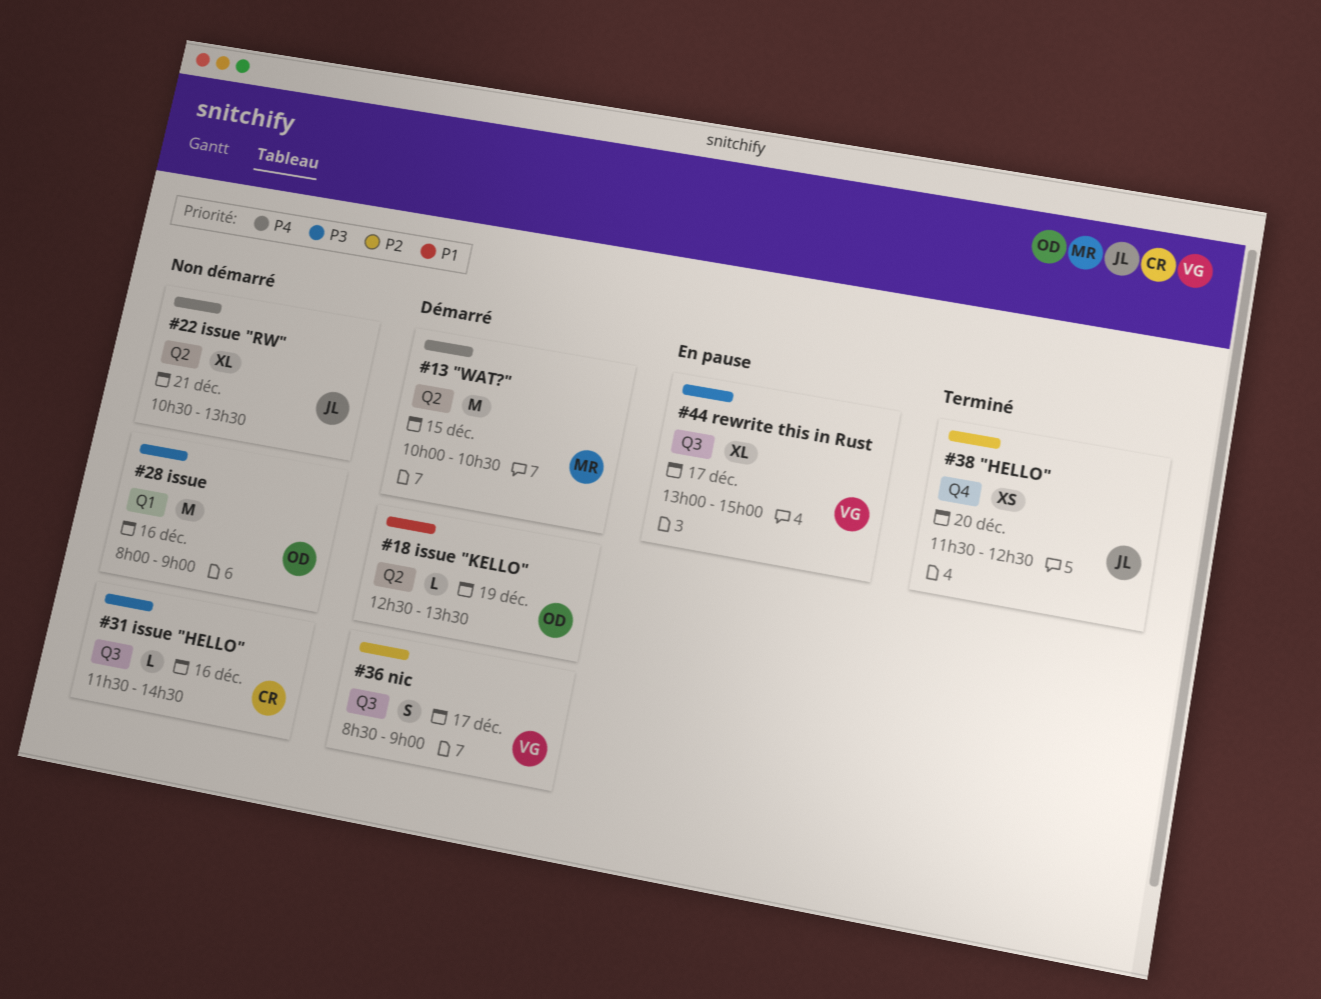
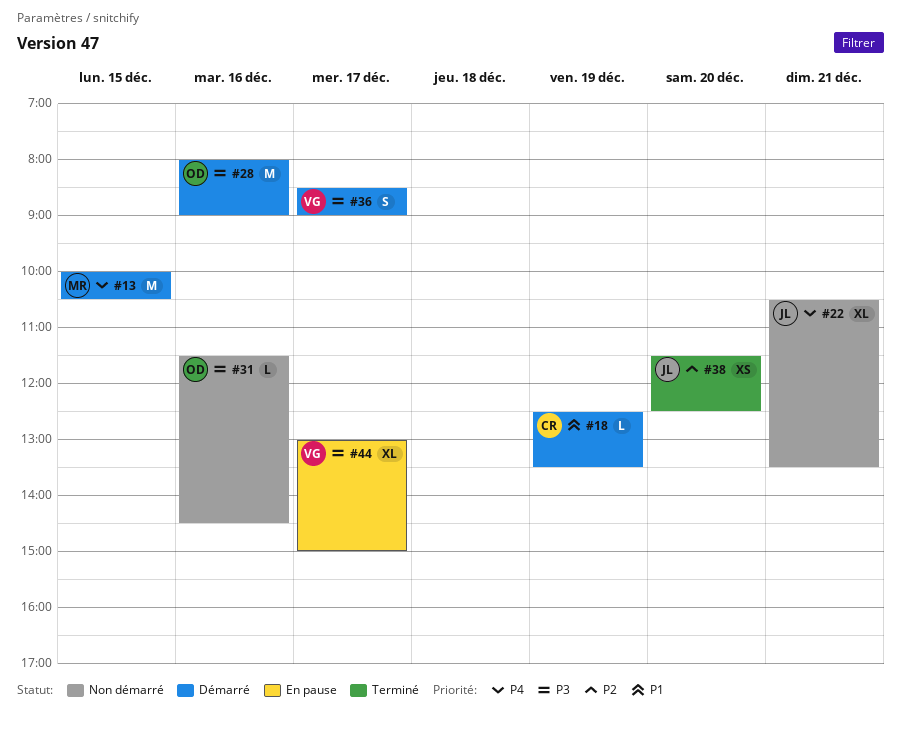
#18, owner: OD -> CR
#28, status: Non démarré -> Démarré
#31, owner: CR -> OD
#36, priority: P2 -> P3

